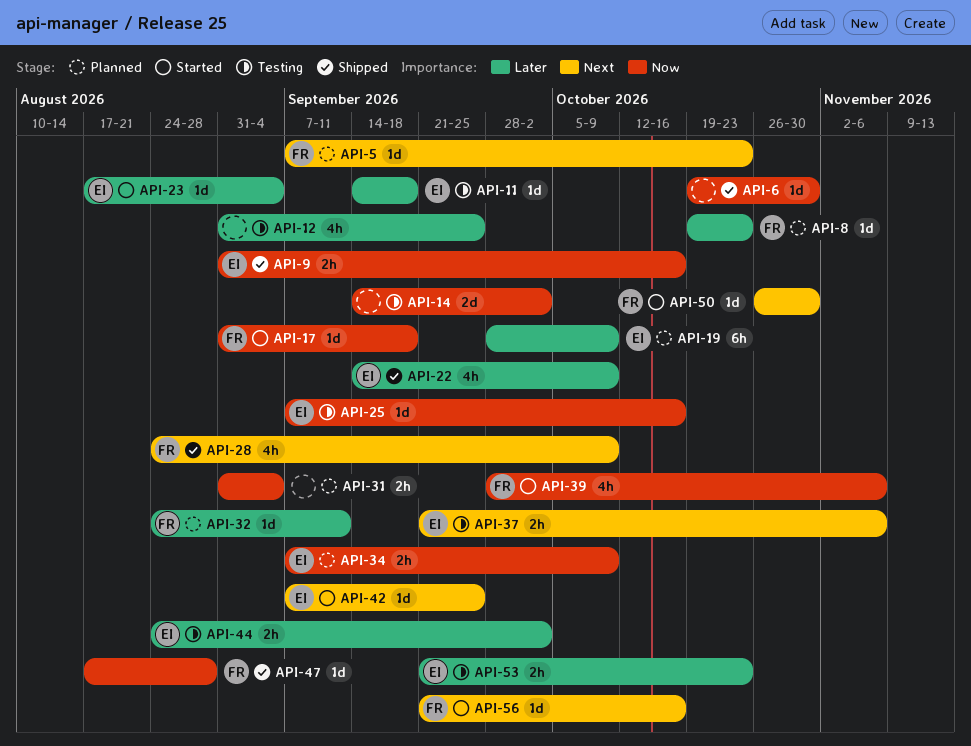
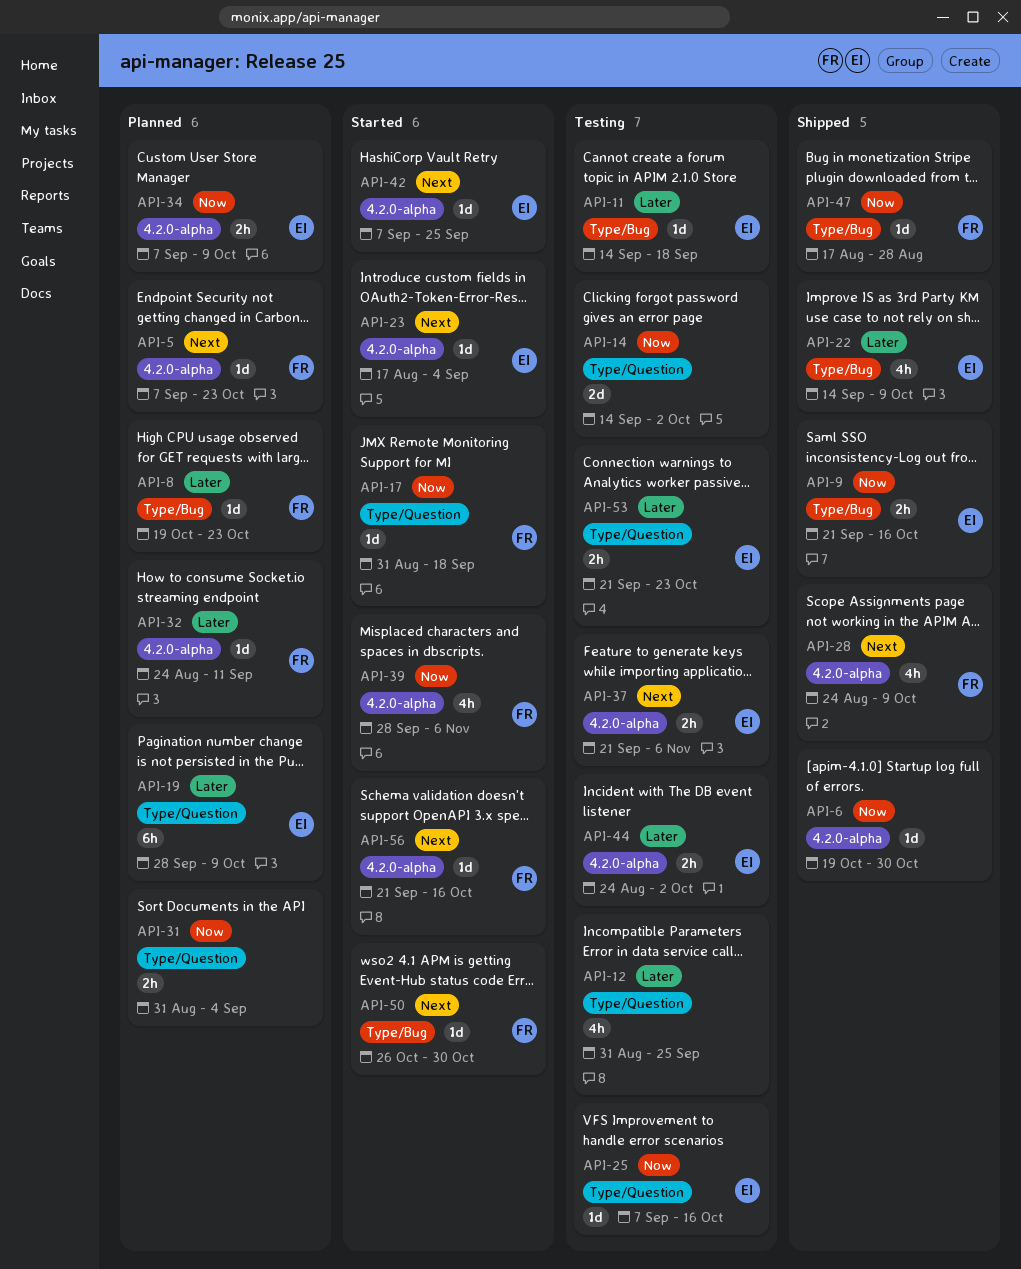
API-9, start: Aug 31 -> Sep 21
API-23, priority: Later -> Next

